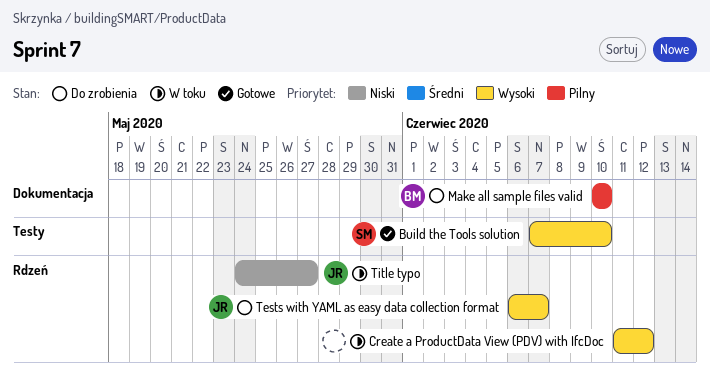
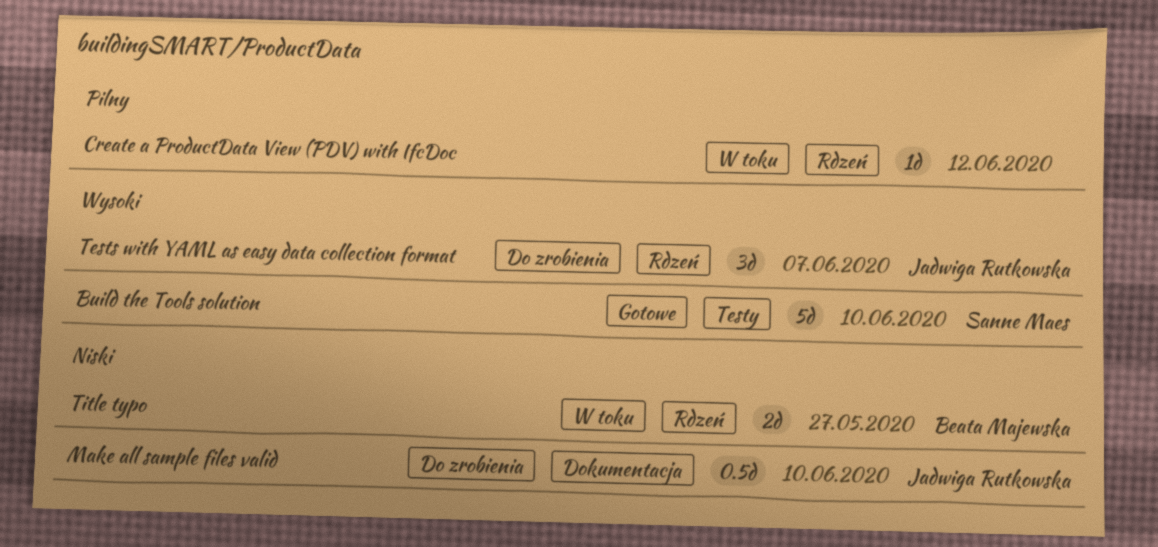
Create a ProductData View (PDV) with IfcDoc, priority: Wysoki -> Pilny
Make all sample files valid, owner: Beata Majewska -> Jadwiga Rutkowska
Make all sample files valid, priority: Pilny -> Niski
Title typo, owner: Jadwiga Rutkowska -> Beata Majewska

